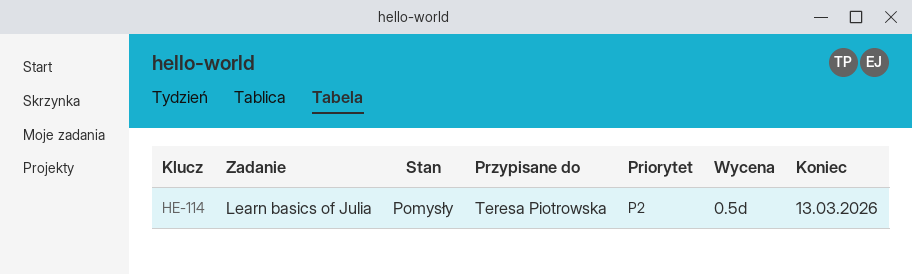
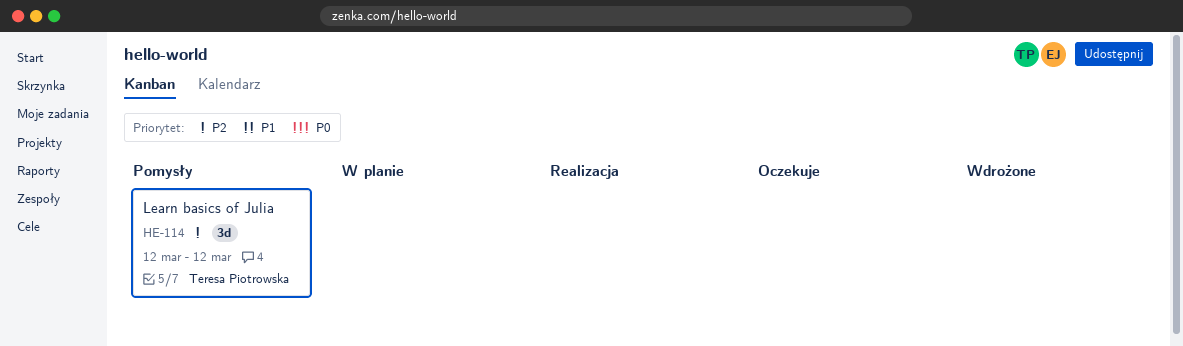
HE-114, estimate: 0.5d -> 3d
HE-114, due: Mar 13 -> Mar 12

